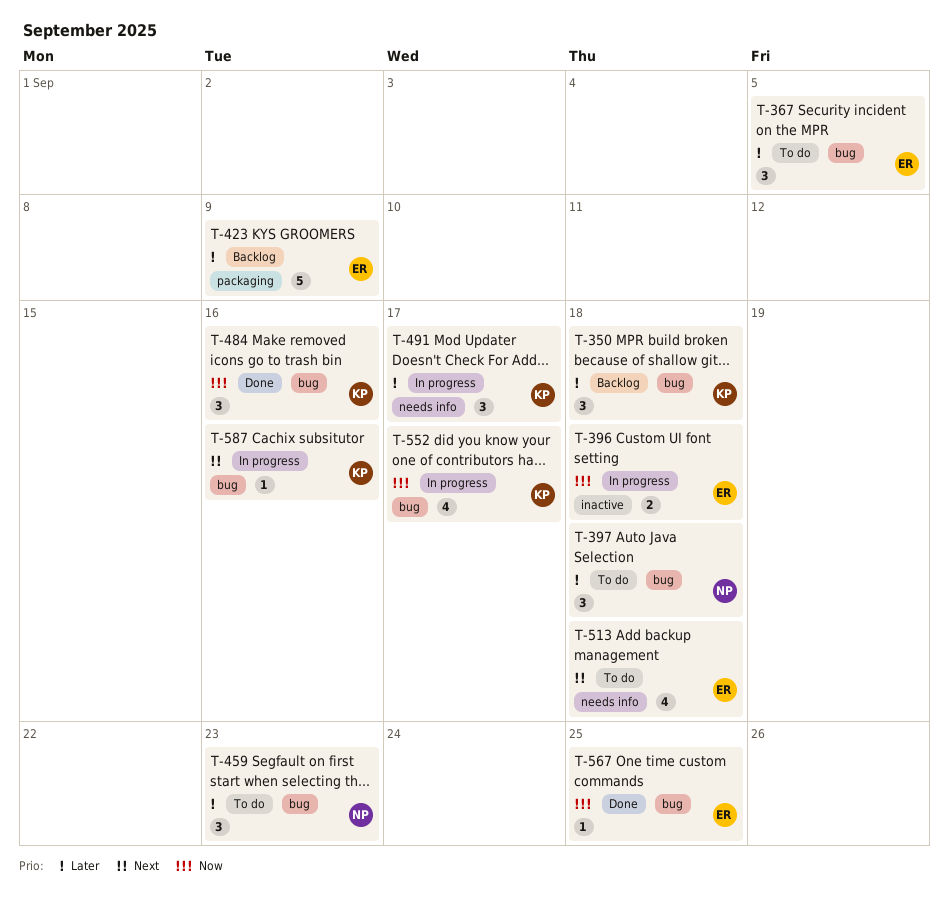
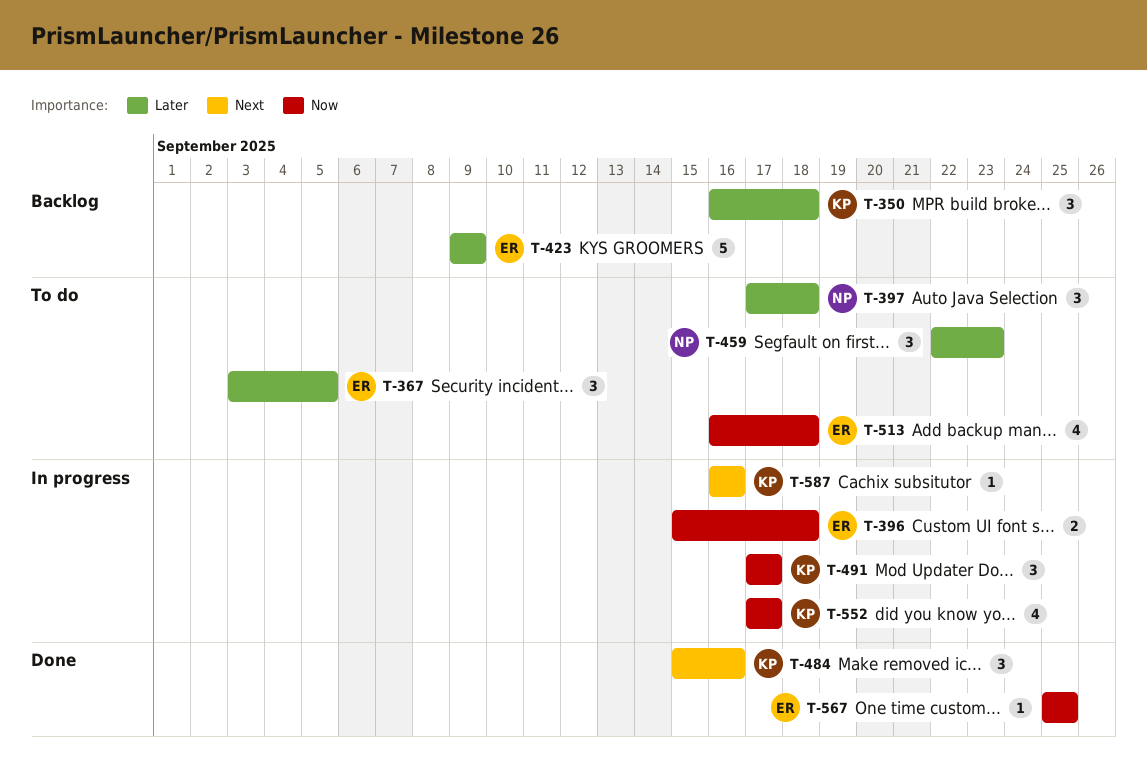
T-484, priority: Now -> Next
T-491, priority: Later -> Now
T-513, priority: Next -> Now

